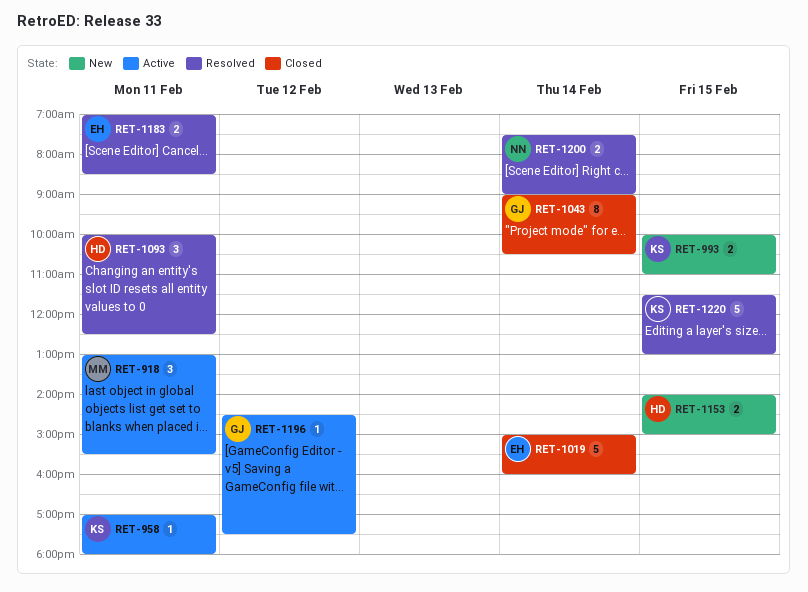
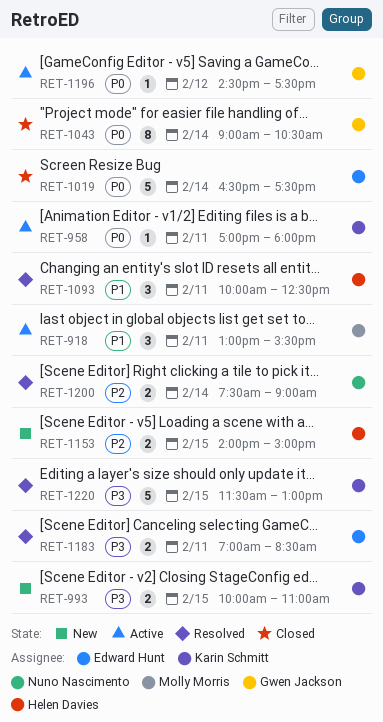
RET-1019, begins: 15:00 -> 16:30
RET-1019, ends: 16:00 -> 17:30

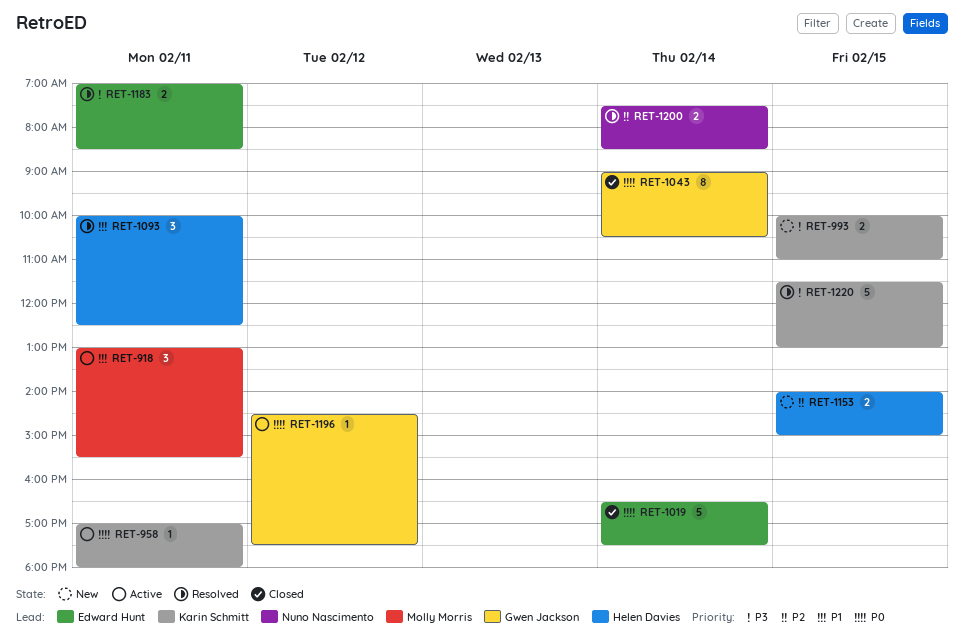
RET-1200, ends: 09:00 -> 08:30

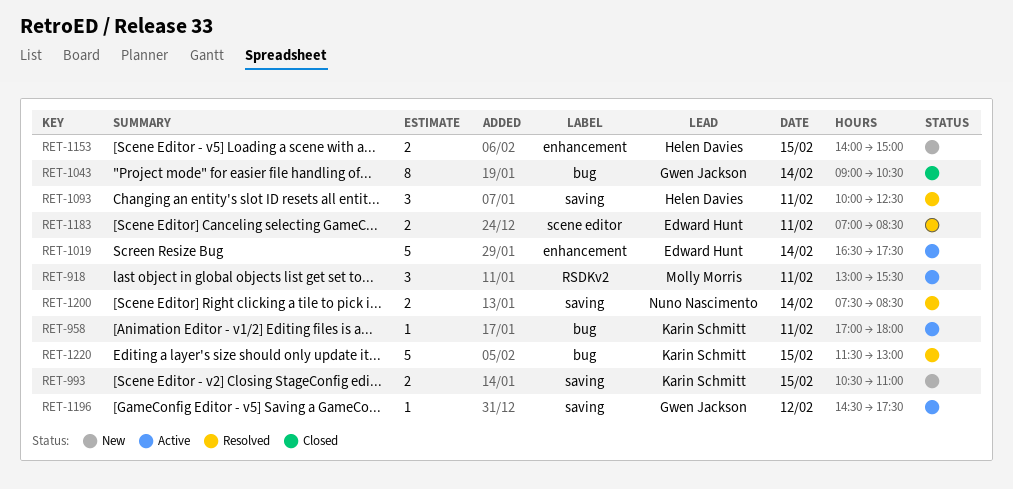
RET-993, begins: 10:00 -> 10:30
RET-1019, status: Closed -> Active

